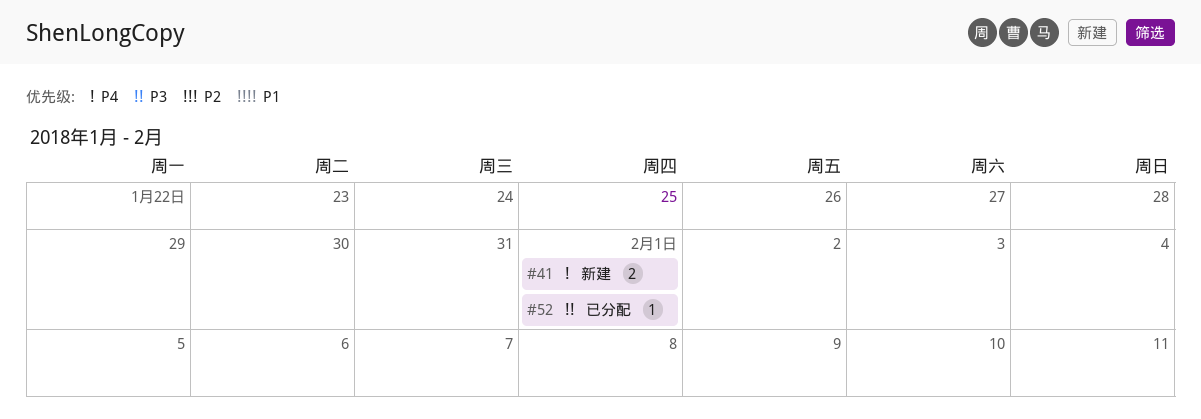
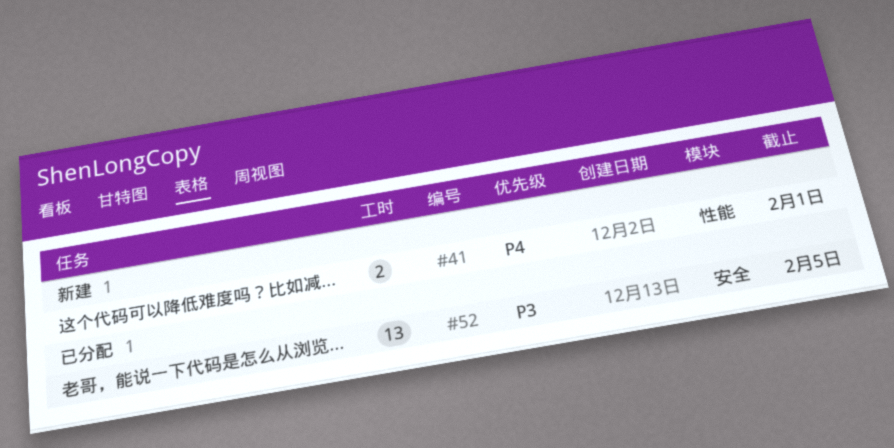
#52, estimate: 1 -> 13
#52, due: Feb 1 -> Feb 5

